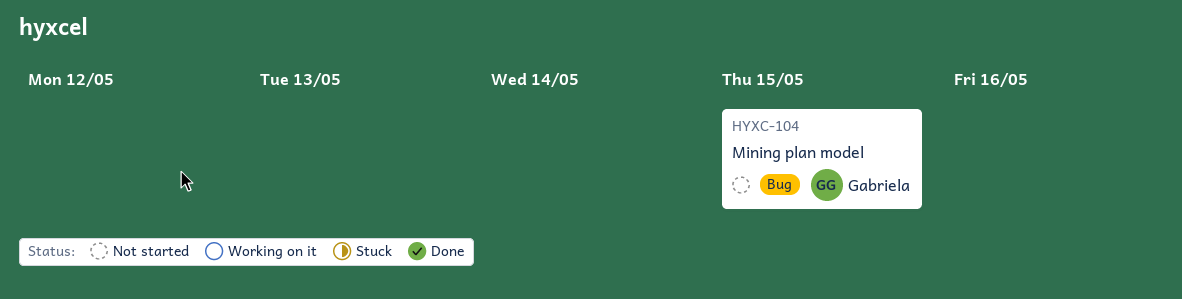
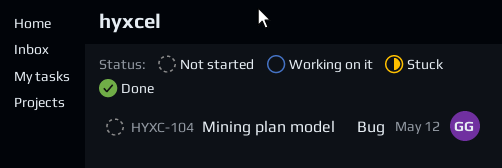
HYXC-104, due: May 15 -> May 12

